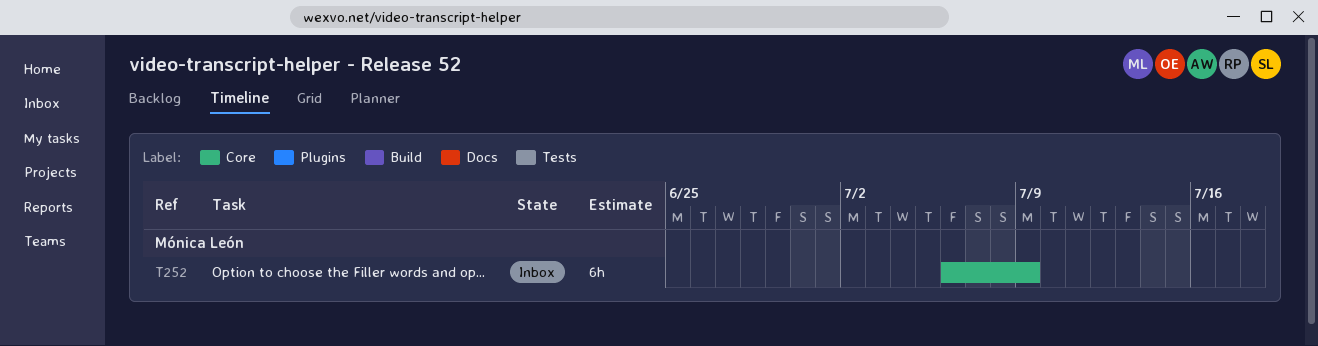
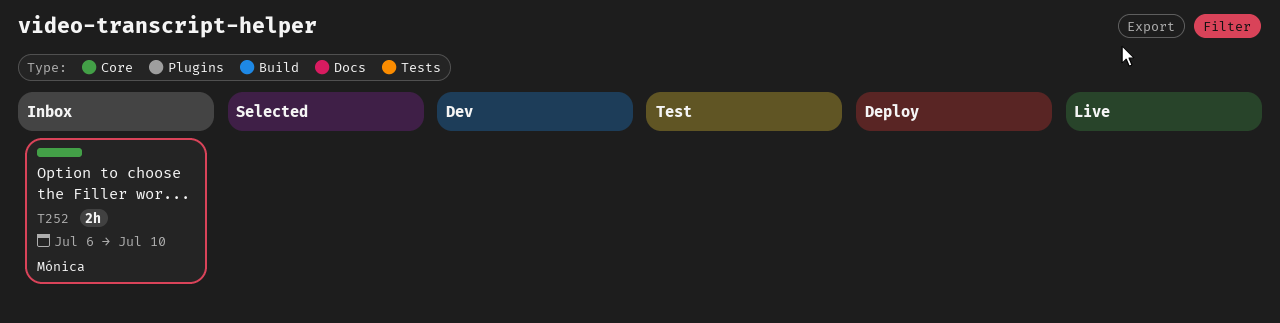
T252, estimate: 6h -> 2h
T252, due: Jul 9 -> Jul 10

